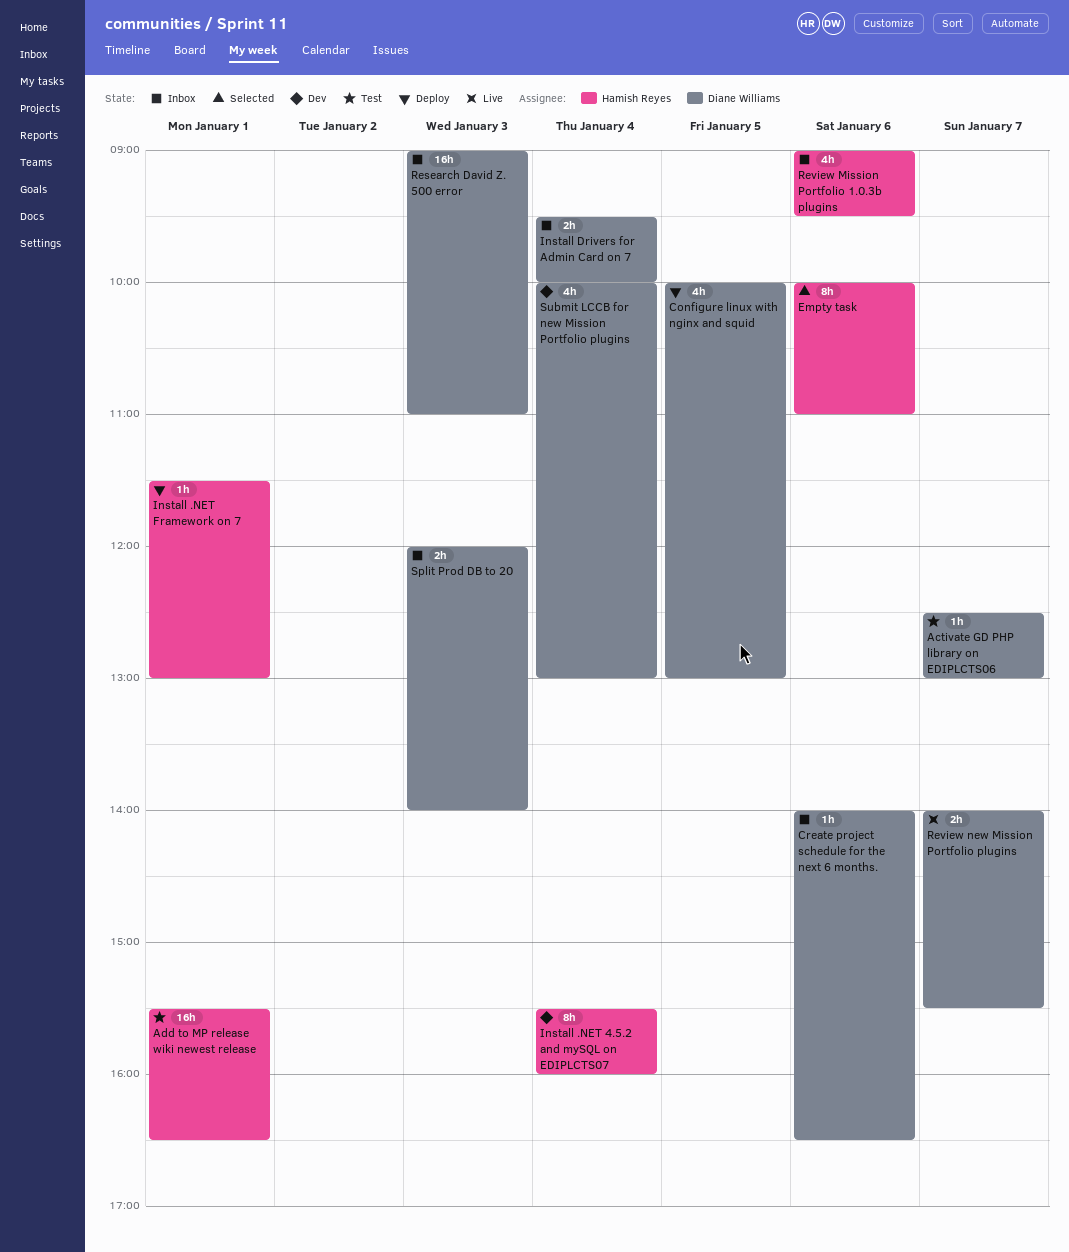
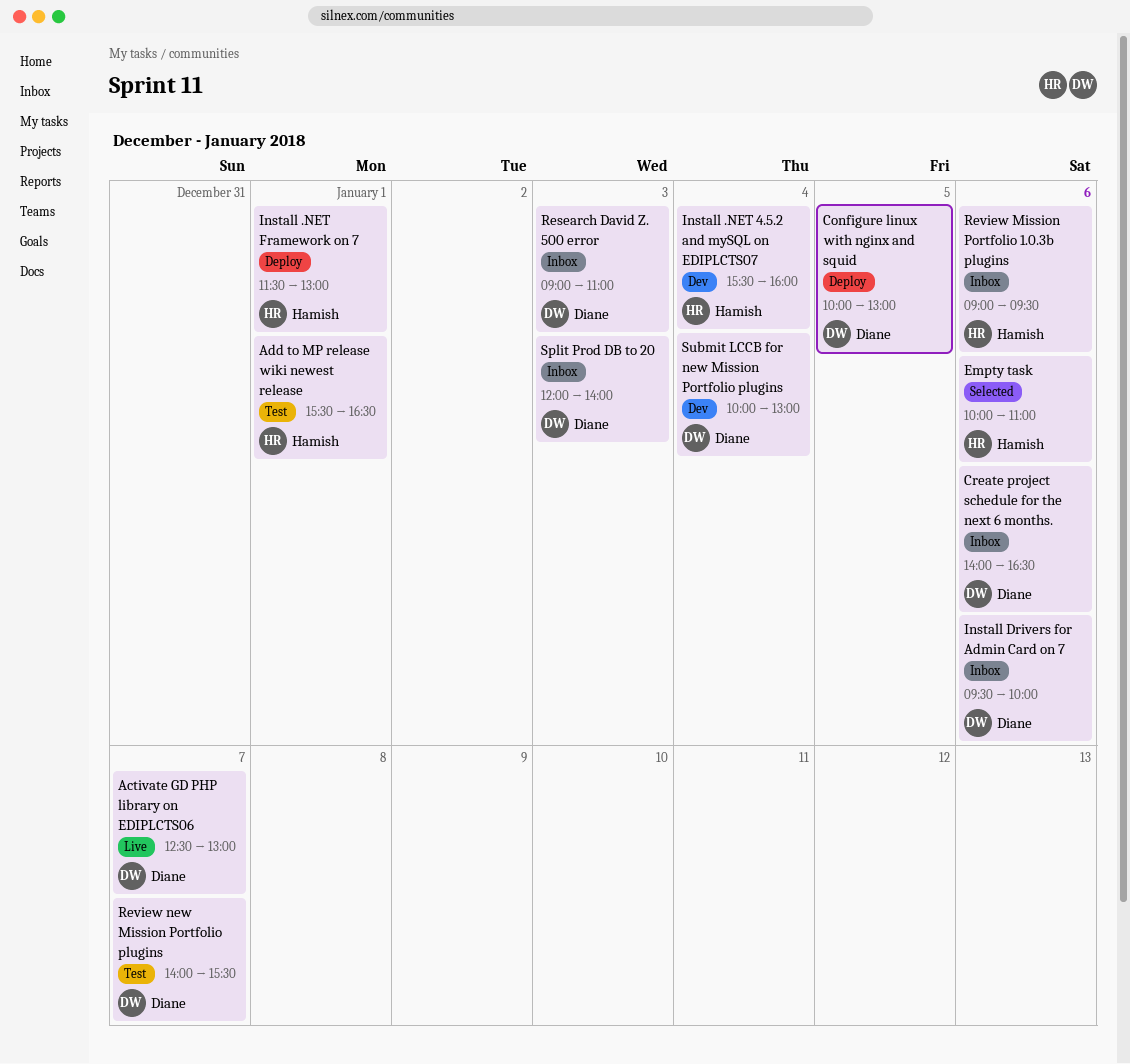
Activate GD PHP library on EDIPLCTS06, status: Test -> Live
Install Drivers for Admin Card on 7, day: Jan 4 -> Jan 6
Review new Mission Portfolio plugins, status: Live -> Test

